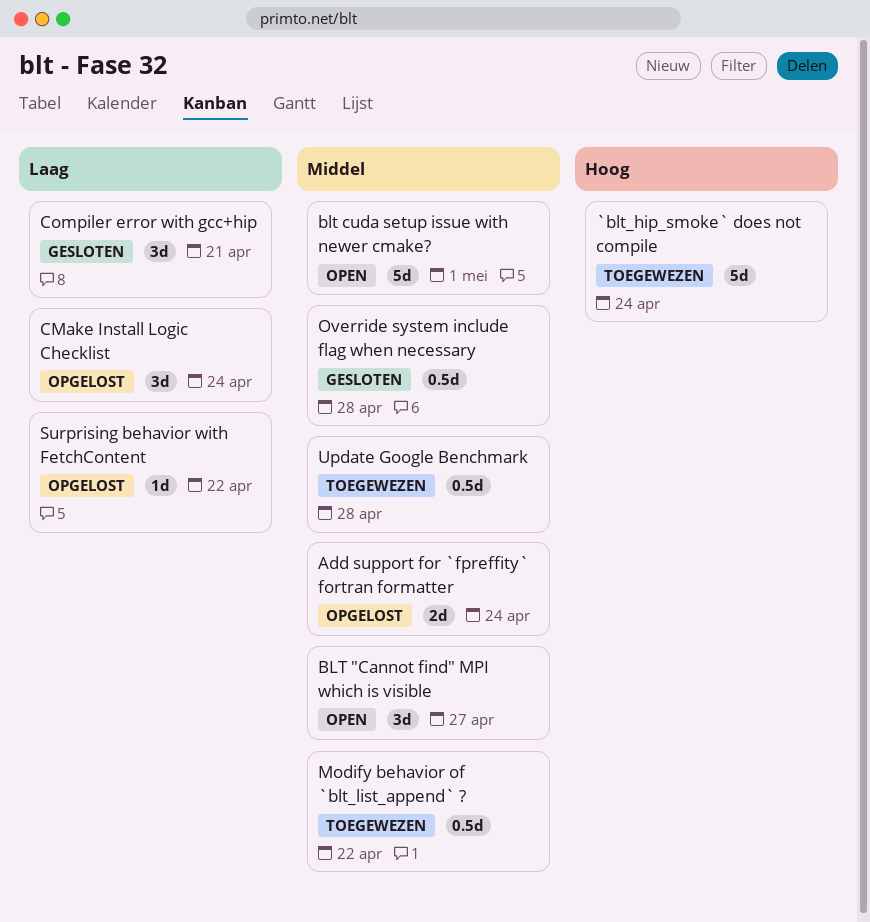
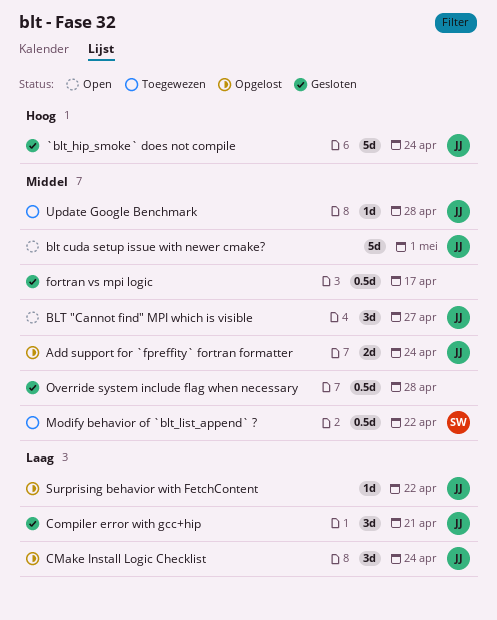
`blt_hip_smoke` does not compile, status: Toegewezen -> Gesloten
fortran vs mpi logic: none -> present
Update Google Benchmark, estimate: 0.5d -> 1d

